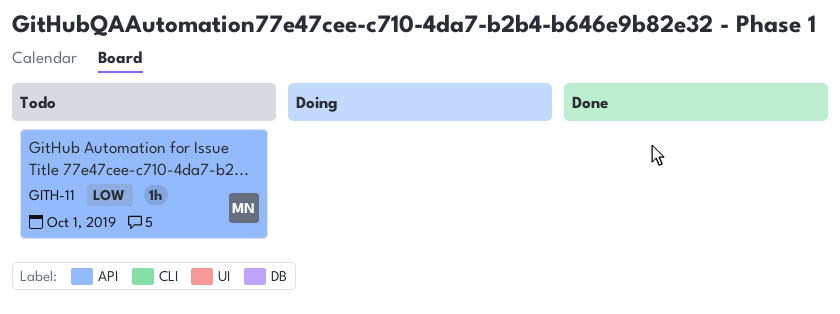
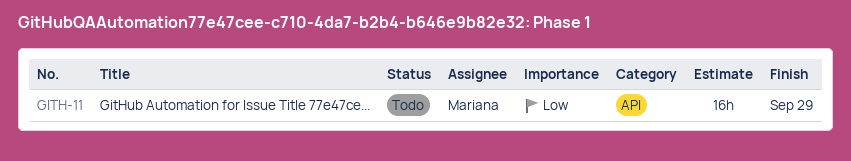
GITH-11, estimate: 1h -> 16h
GITH-11, due: Oct 1 -> Sep 29

